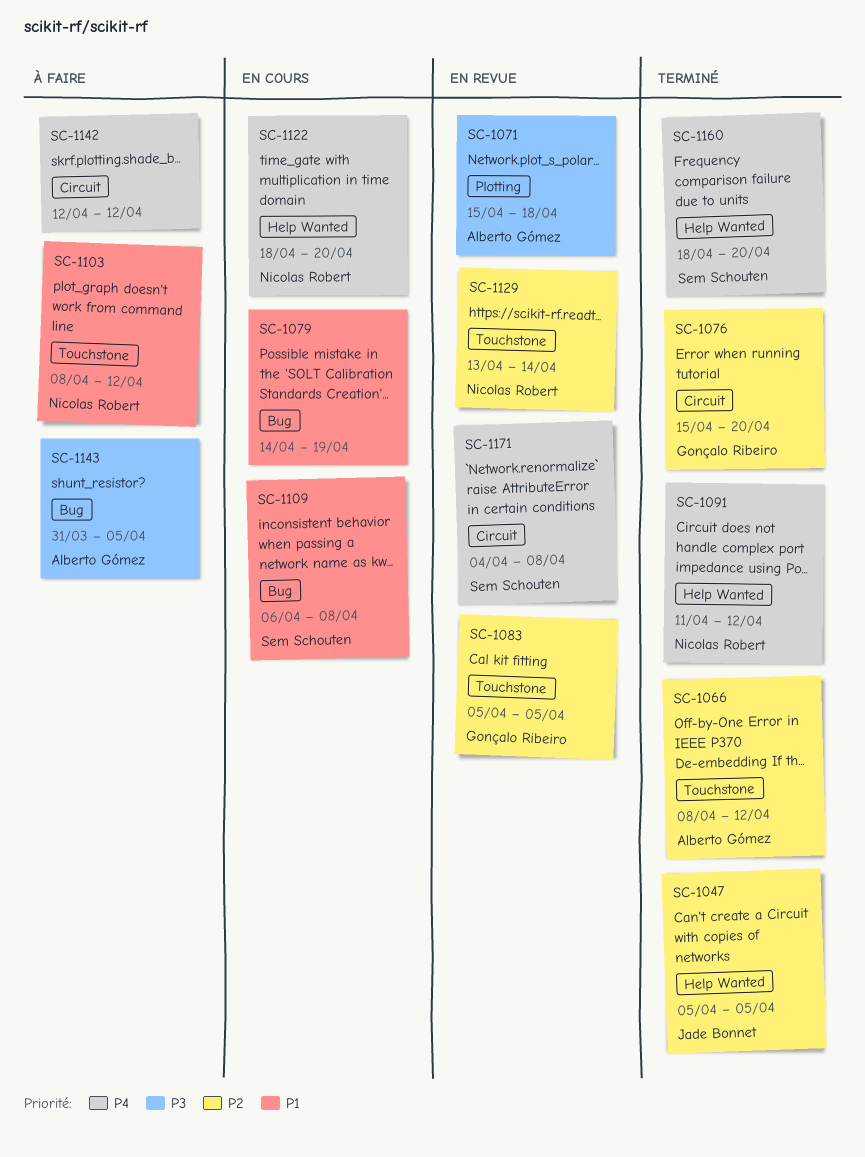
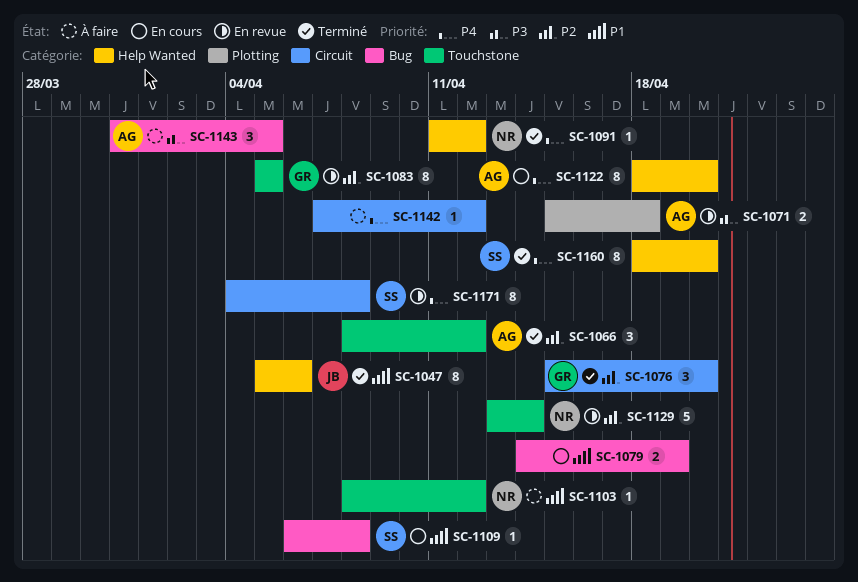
SC-1047, priority: P2 -> P1
SC-1047, due: Apr 5 -> Apr 6
SC-1122, owner: Nicolas Robert -> Alberto Gómez
SC-1142, start: Apr 12 -> Apr 7

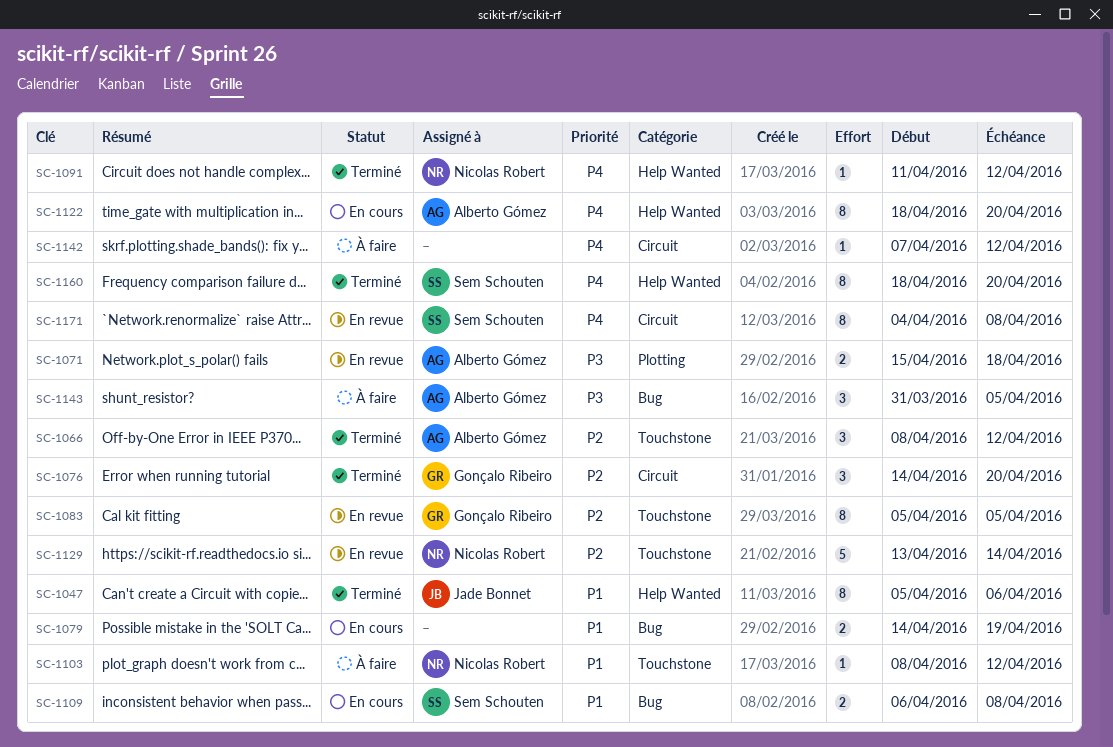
SC-1076, start: Apr 15 -> Apr 14
SC-1109, estimate: 1 -> 2

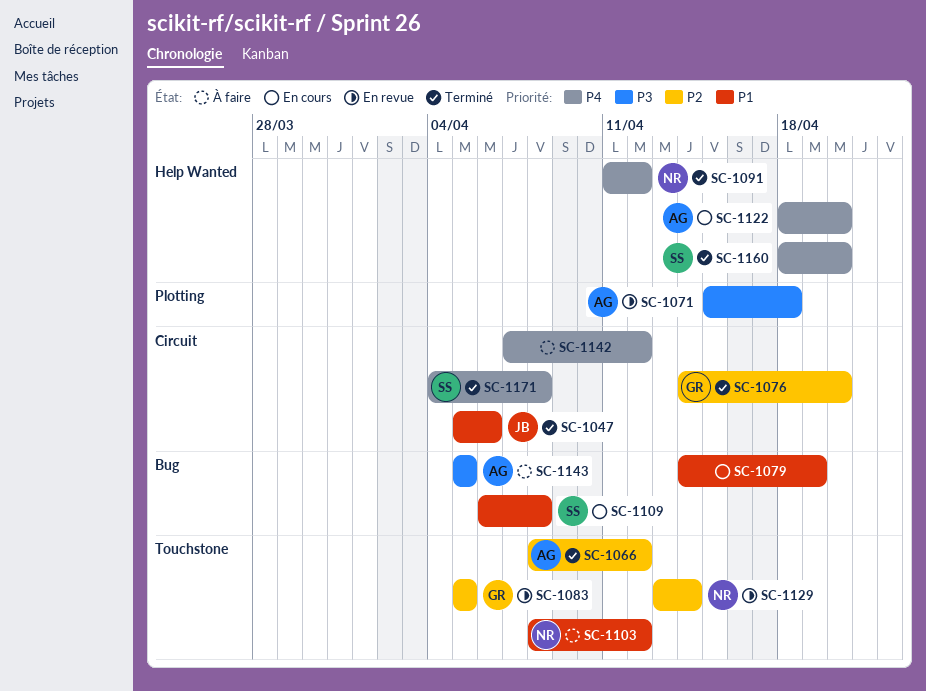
SC-1047, label: Help Wanted -> Circuit
SC-1143, start: Mar 31 -> Apr 5
SC-1171, status: En revue -> Terminé

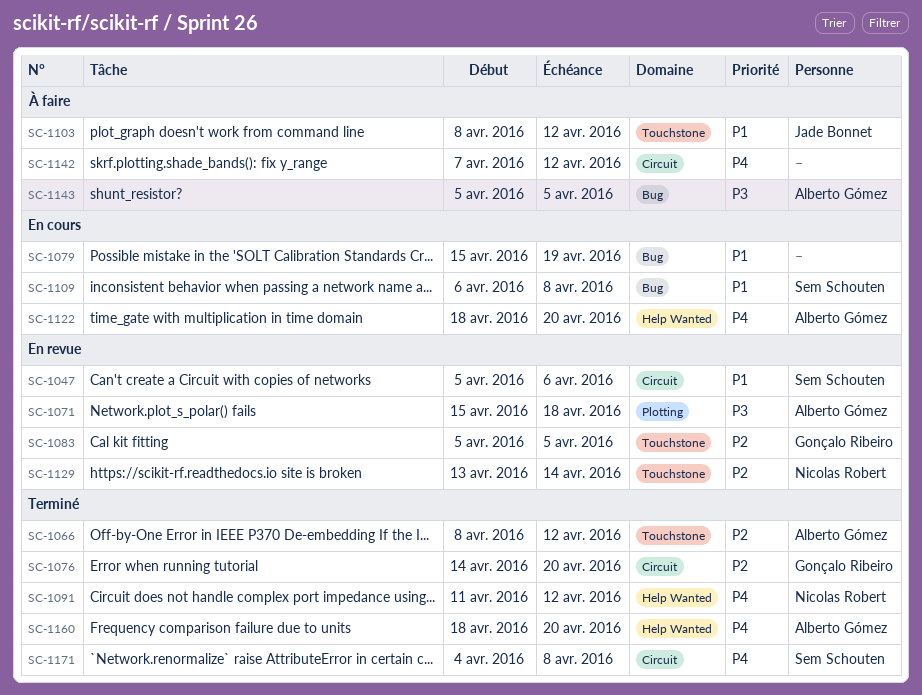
SC-1047, status: Terminé -> En revue
SC-1047, owner: Jade Bonnet -> Sem Schouten
SC-1079, start: Apr 14 -> Apr 15
SC-1103, owner: Nicolas Robert -> Jade Bonnet
SC-1160, owner: Sem Schouten -> Alberto Gómez

